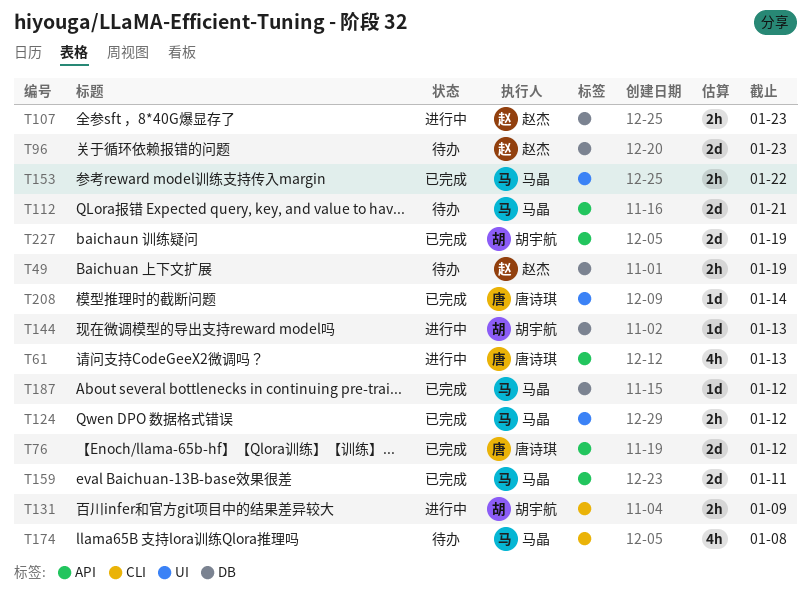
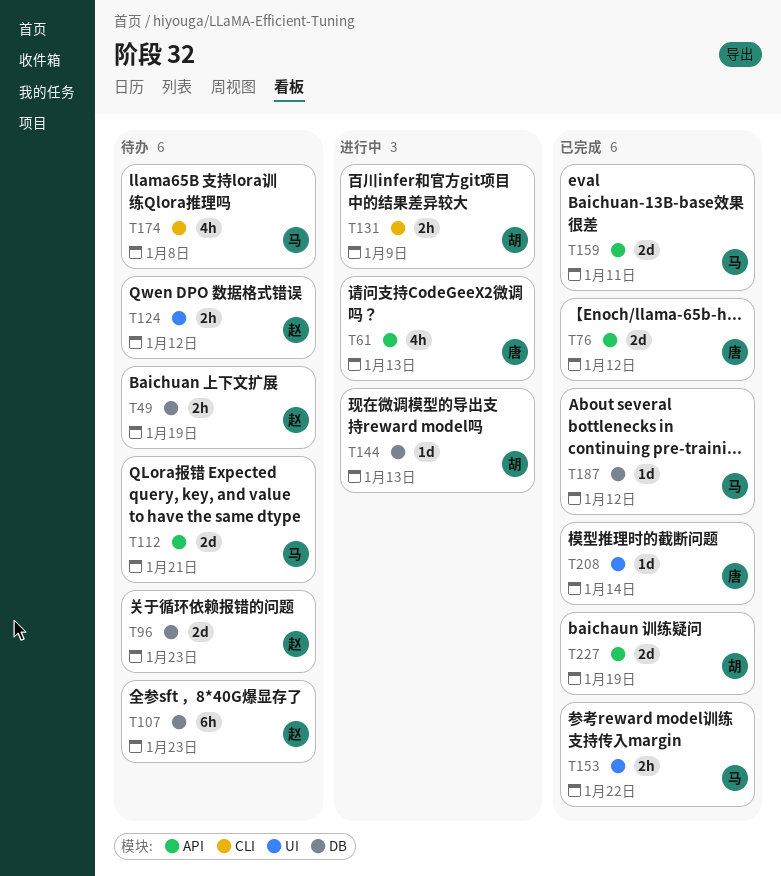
T107, status: 进行中 -> 待办
T107, estimate: 2h -> 6h
T124, status: 已完成 -> 待办
T124, owner: 马晶 -> 赵杰

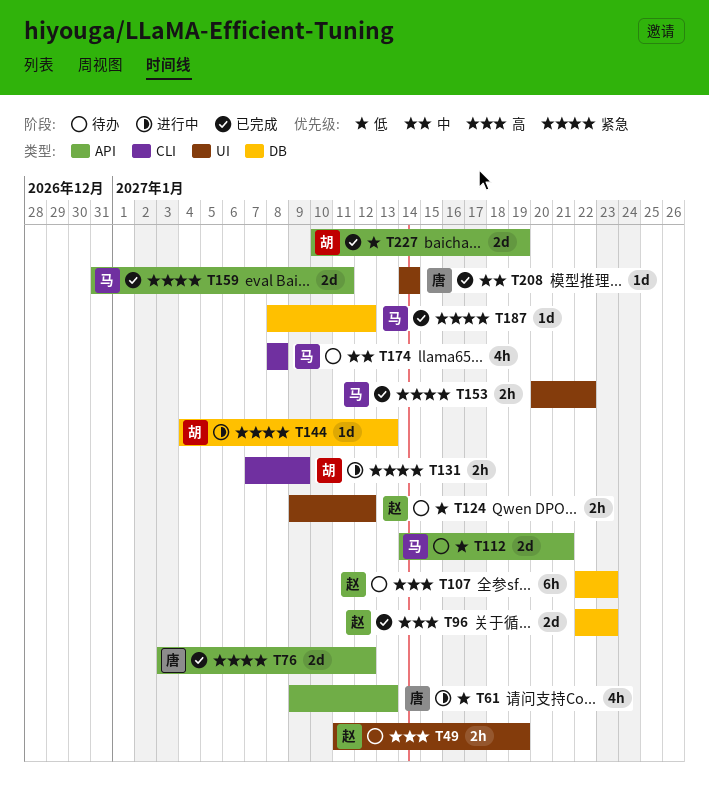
T49, label: DB -> UI
T96, status: 待办 -> 已完成

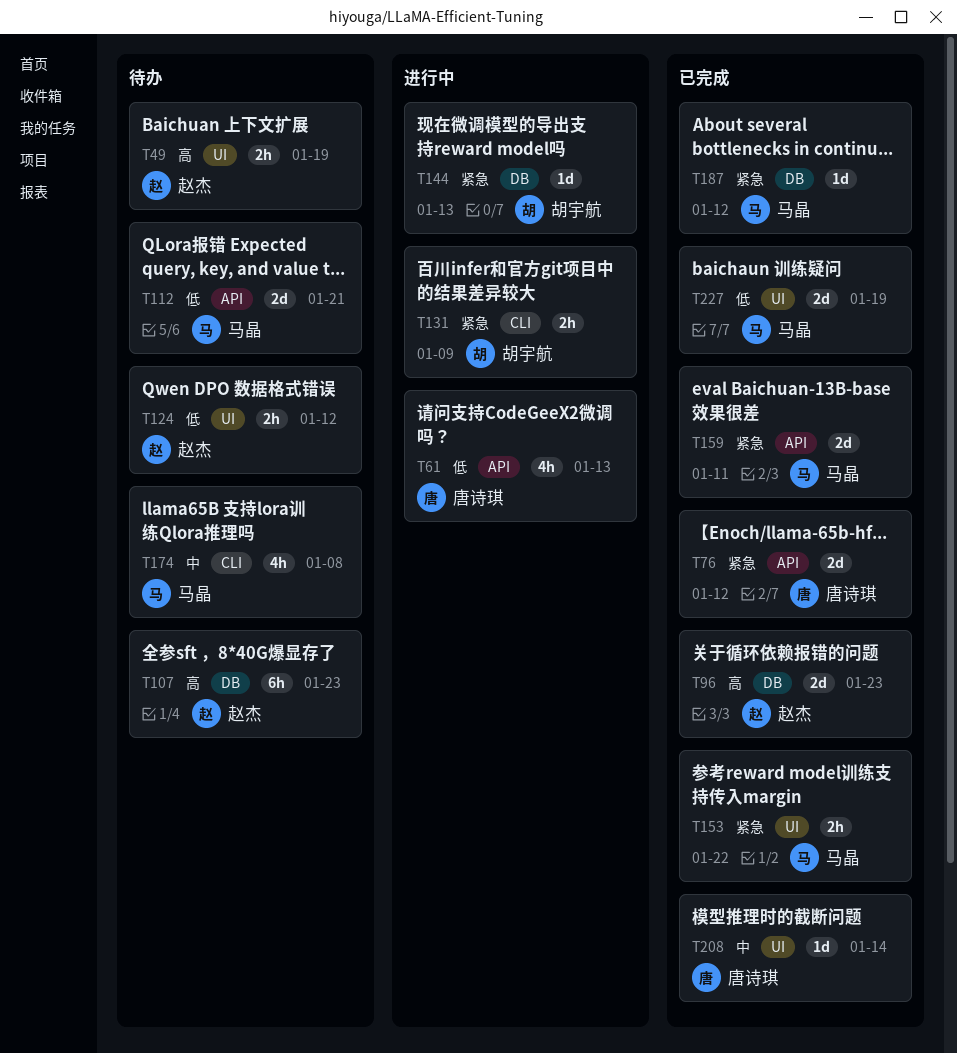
T227, owner: 胡宇航 -> 马晶
T227, label: API -> UI

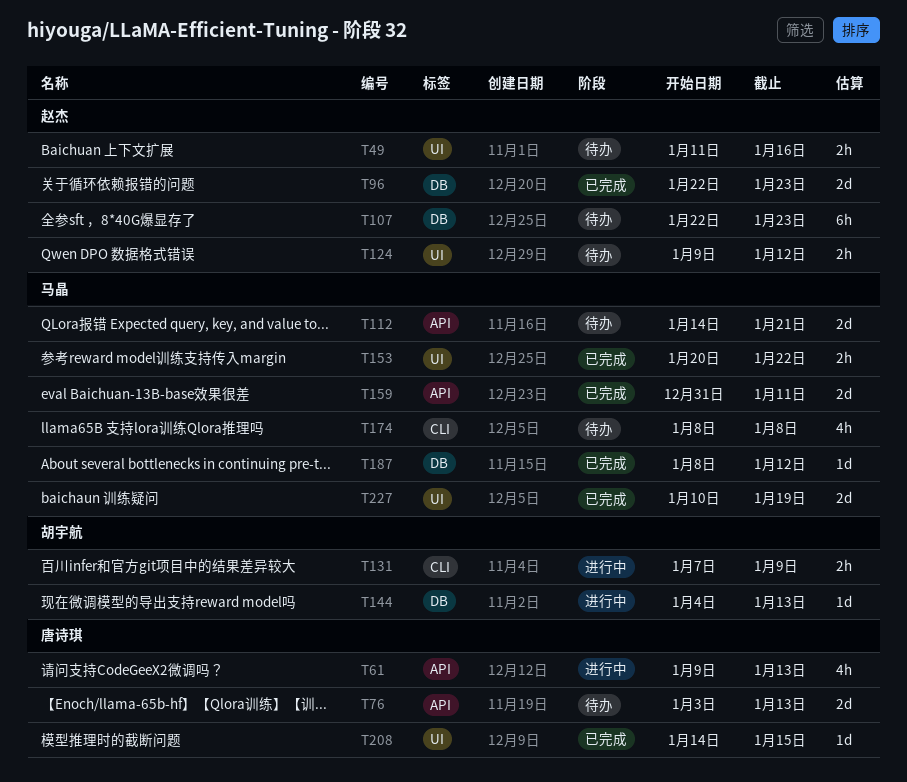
T49, due: Jan 19 -> Jan 16
T76, status: 已完成 -> 待办
T76, due: Jan 12 -> Jan 13
T208, due: Jan 14 -> Jan 15

